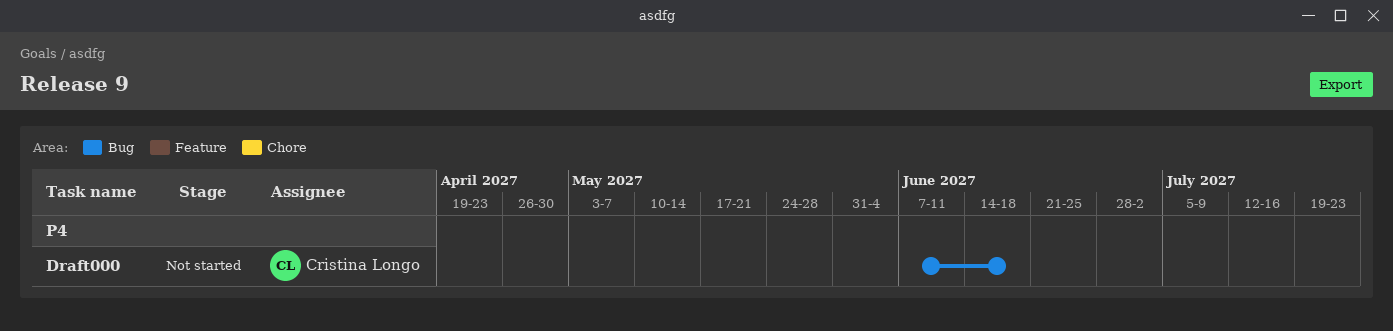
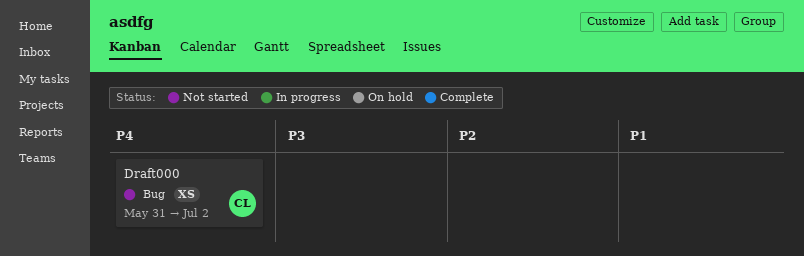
Draft000, start: Jun 7 -> May 31
Draft000, due: Jun 18 -> Jul 2

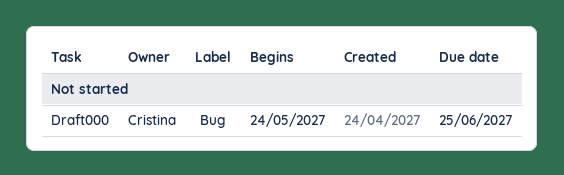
Draft000, start: May 31 -> May 24
Draft000, due: Jul 2 -> Jun 25

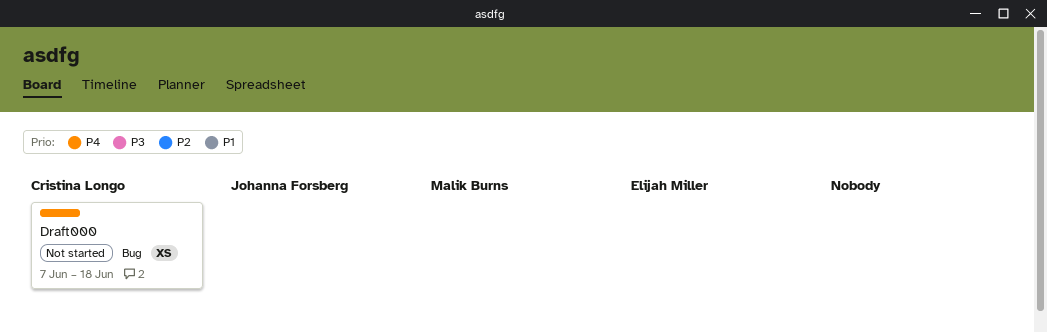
Draft000, start: May 24 -> Jun 7
Draft000, due: Jun 25 -> Jun 18

